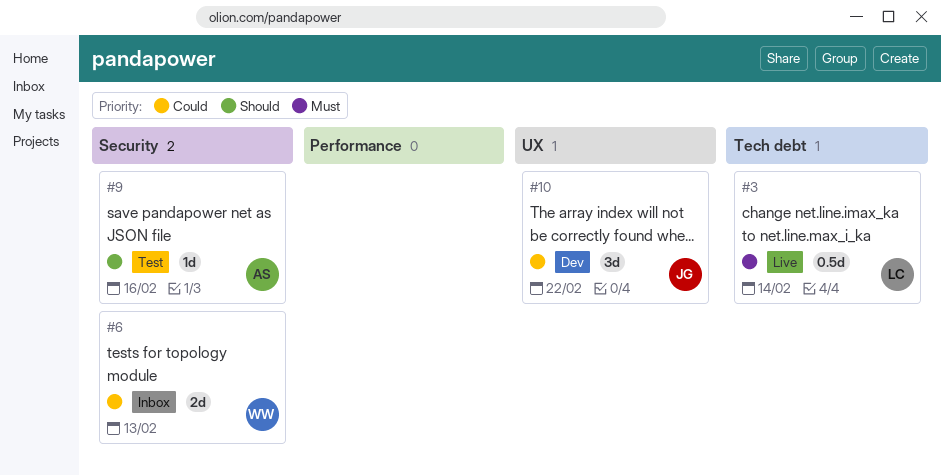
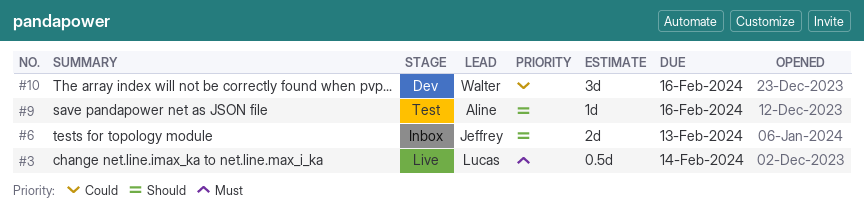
#6, owner: Walter -> Jeffrey
#6, priority: Could -> Should
#10, owner: Jeffrey -> Walter
#10, due: Feb 22 -> Feb 16

